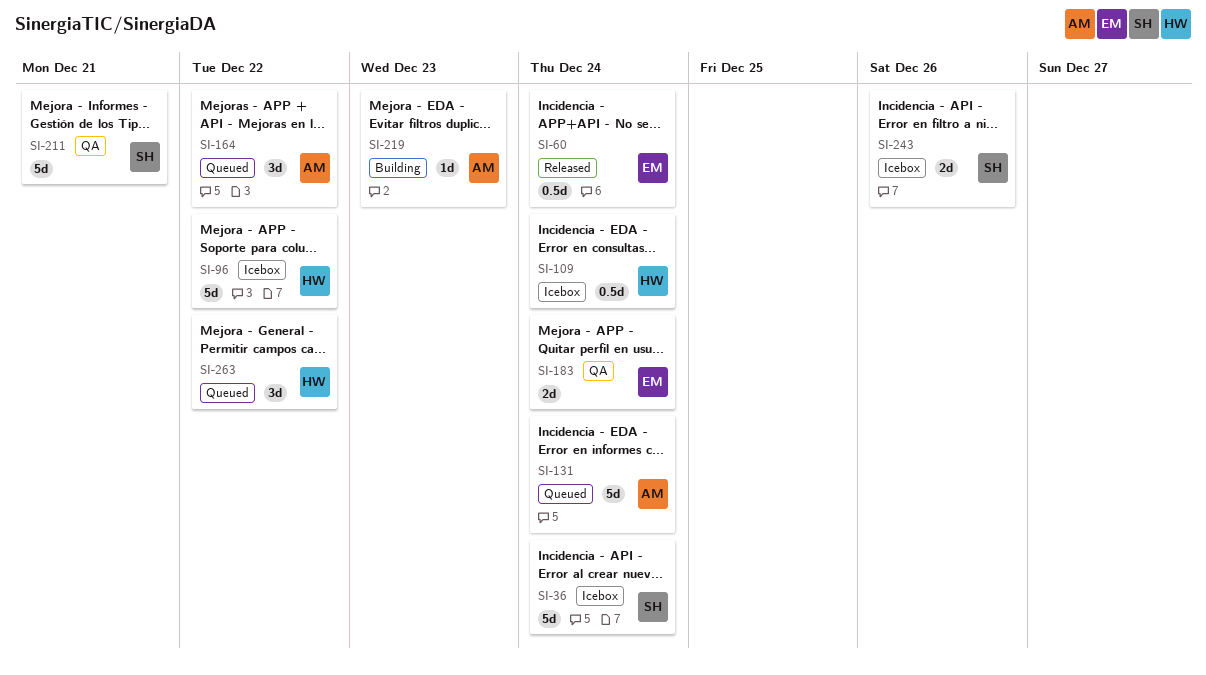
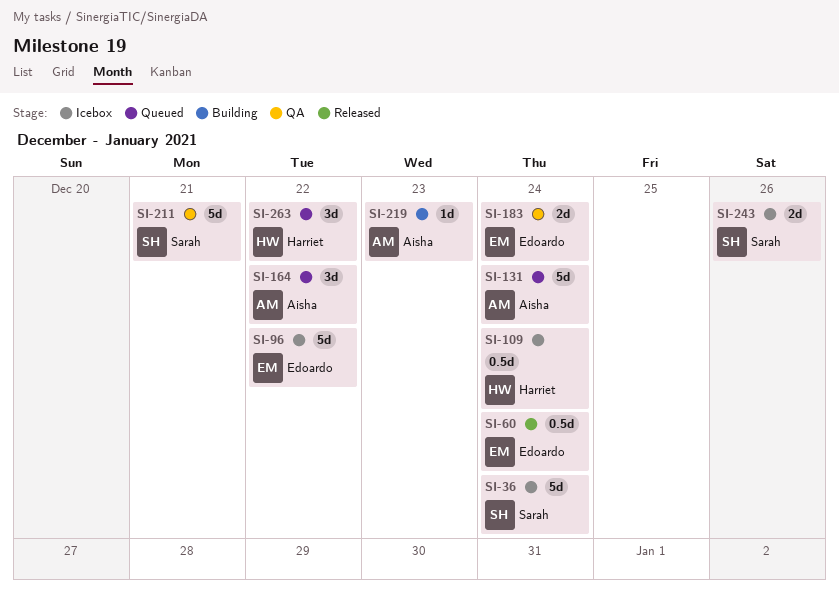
SI-96, owner: Harriet -> Edoardo

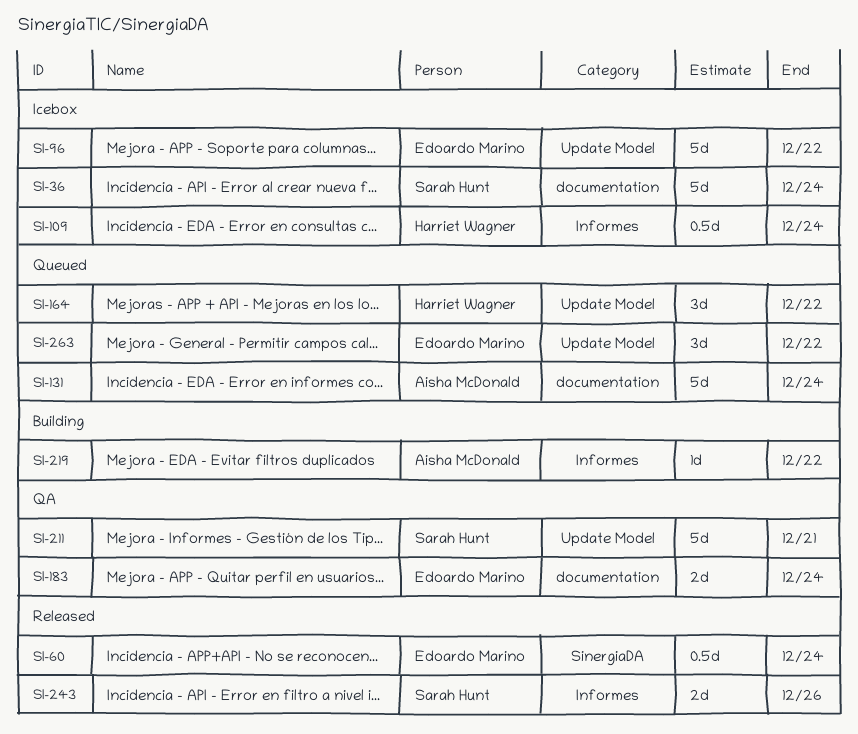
SI-164, owner: Aisha McDonald -> Harriet Wagner
SI-219, due: Dec 23 -> Dec 22
SI-243, status: Icebox -> Released
SI-263, owner: Harriet Wagner -> Edoardo Marino

